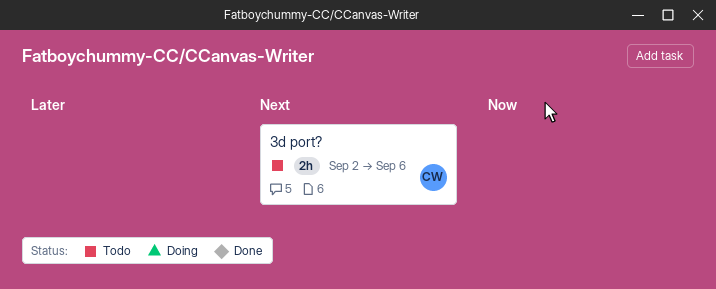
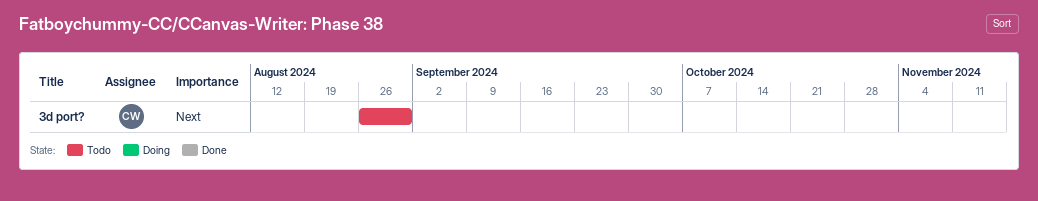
3d port?, start: Sep 2 -> Aug 26
3d port?, due: Sep 6 -> Aug 30

